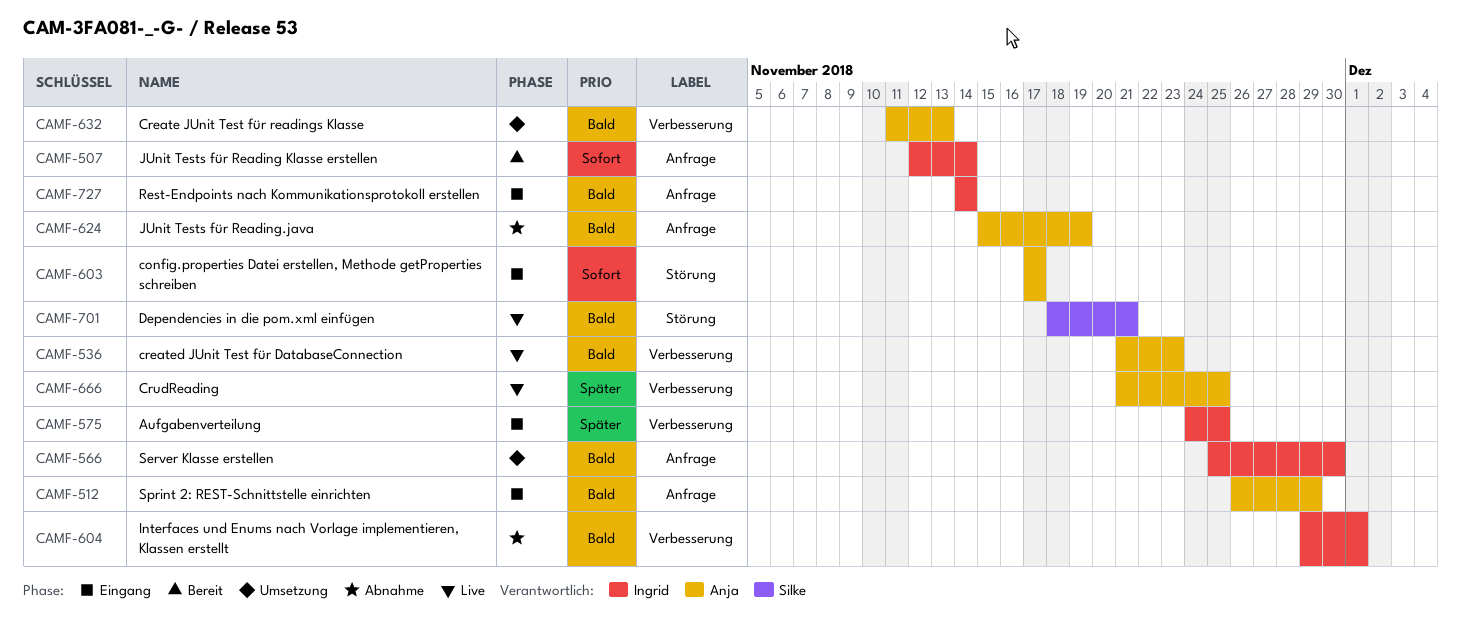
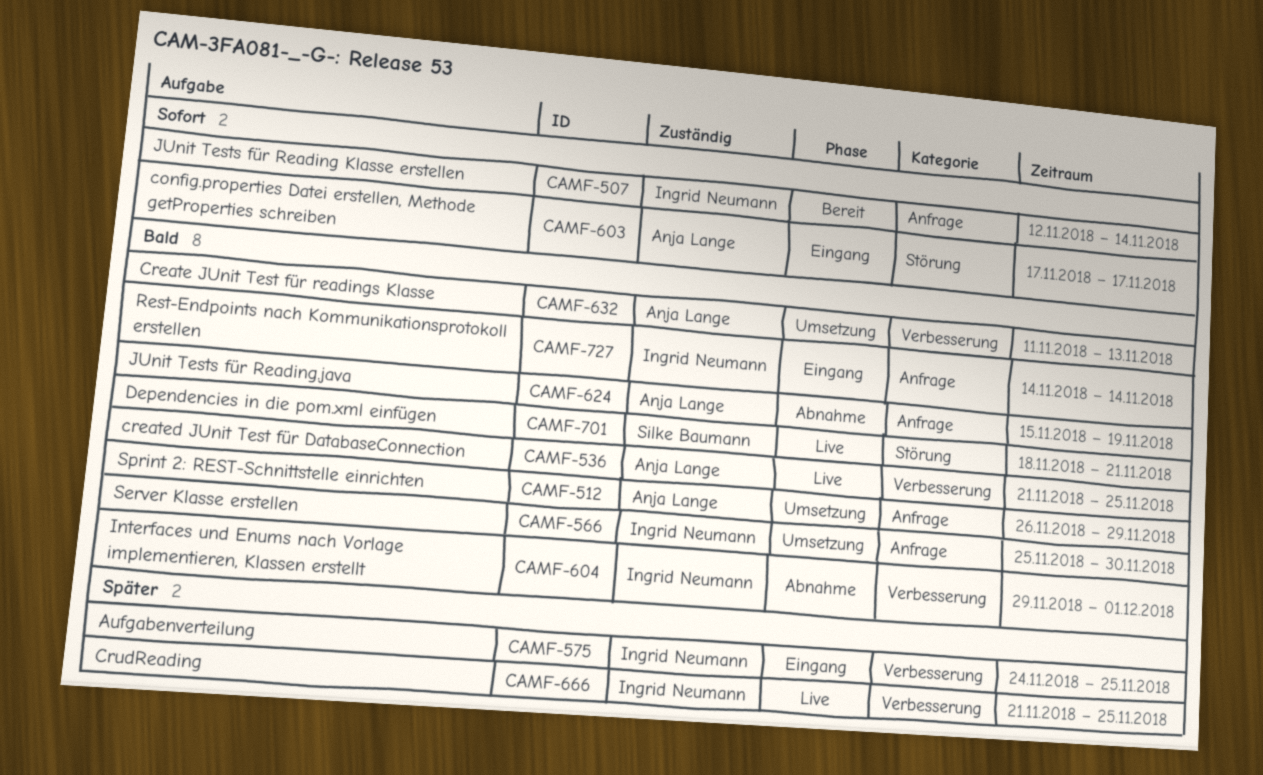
CAMF-512, status: Eingang -> Umsetzung
CAMF-536, due: Nov 23 -> Nov 25
CAMF-666, owner: Anja Lange -> Ingrid Neumann

